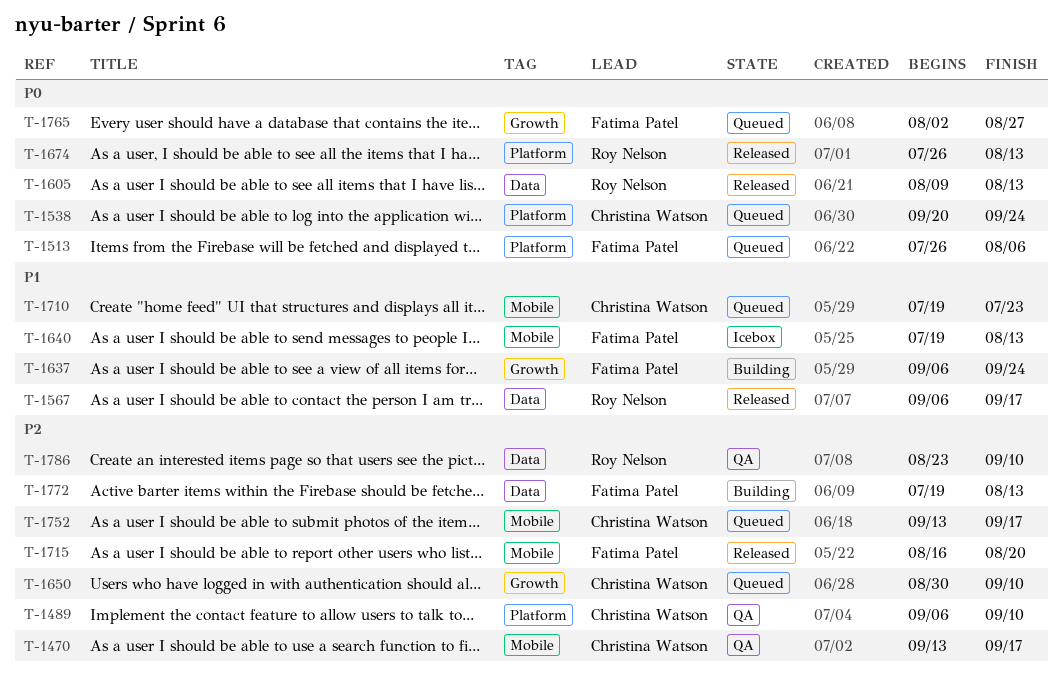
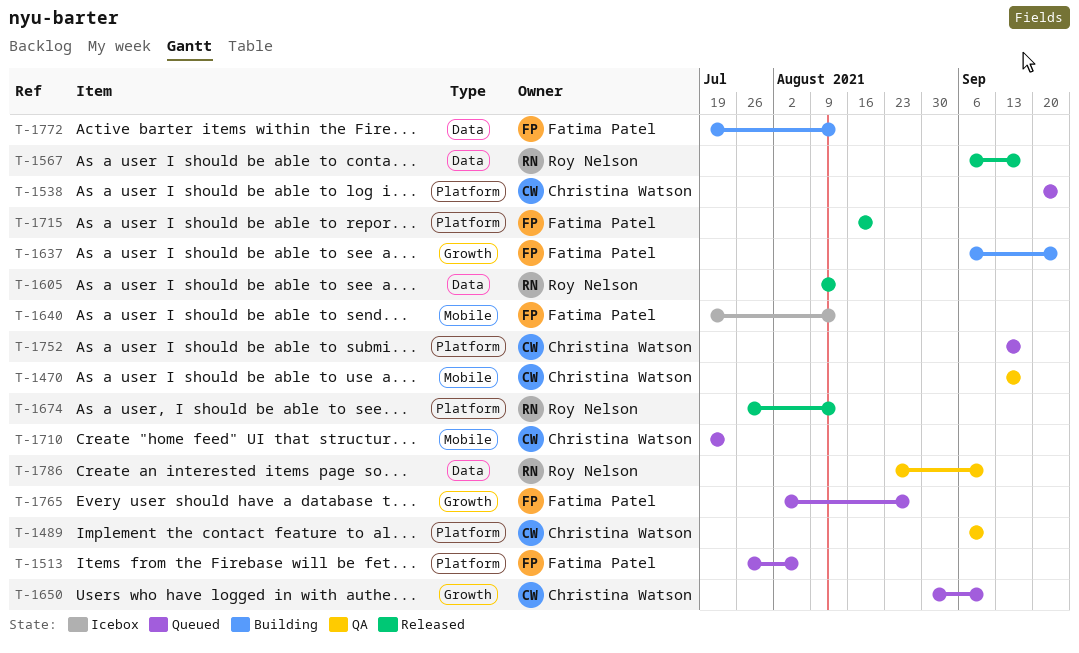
T-1715, label: Mobile -> Platform
T-1752, label: Mobile -> Platform

